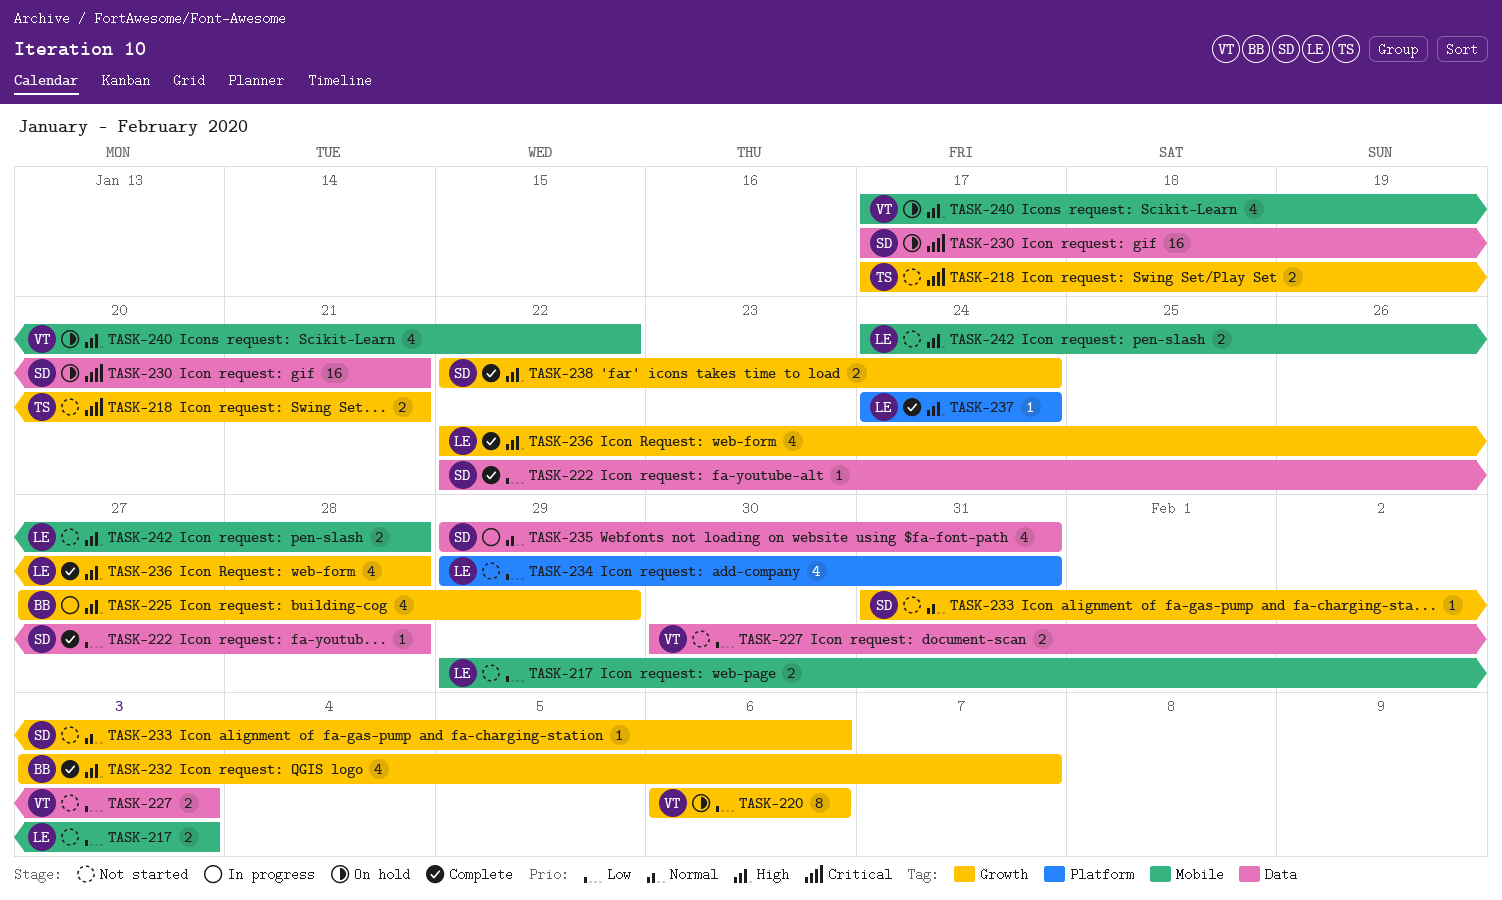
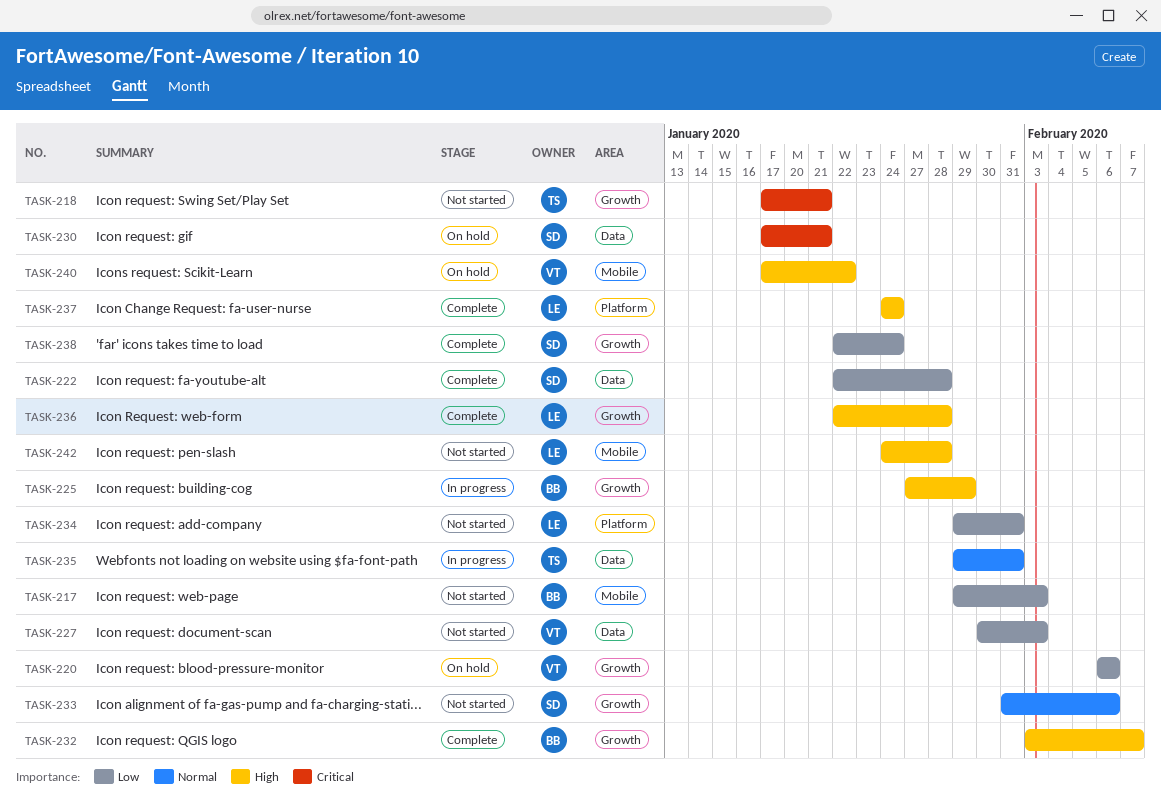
TASK-217, owner: LE -> BB
TASK-235, owner: SD -> TS
TASK-238, priority: High -> Low

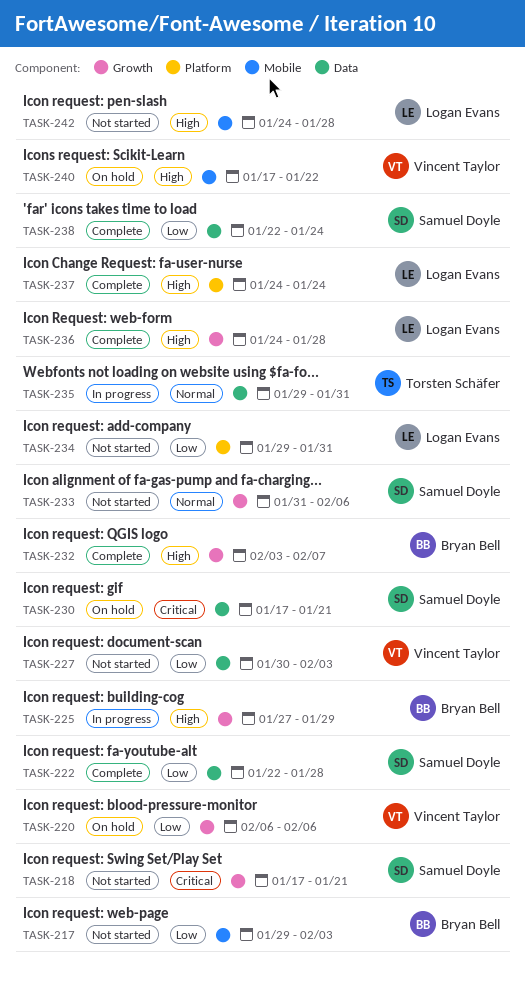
TASK-218, owner: Torsten Schäfer -> Samuel Doyle
TASK-236, start: Jan 22 -> Jan 24
TASK-238, label: Growth -> Data

